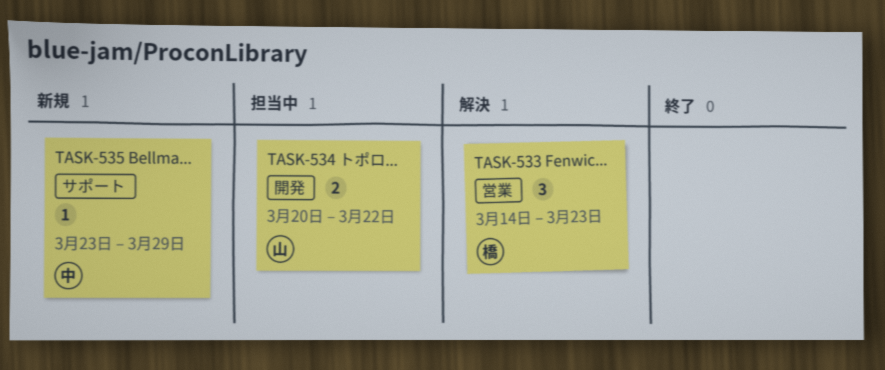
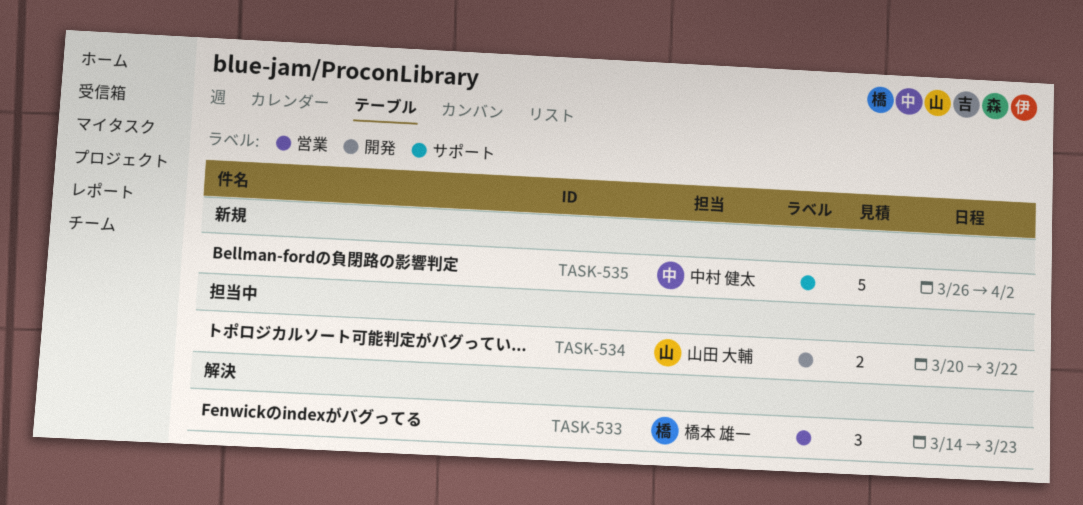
TASK-535, estimate: 1 -> 5
TASK-535, start: Mar 23 -> Mar 26
TASK-535, due: Mar 29 -> Apr 2

